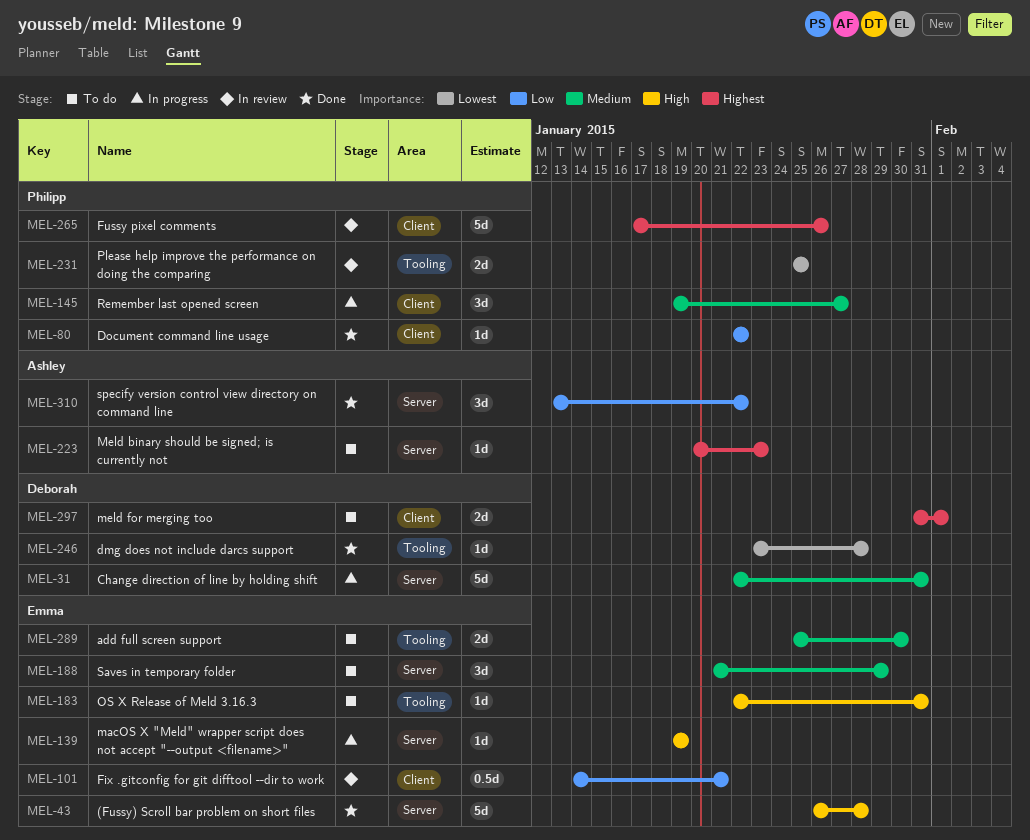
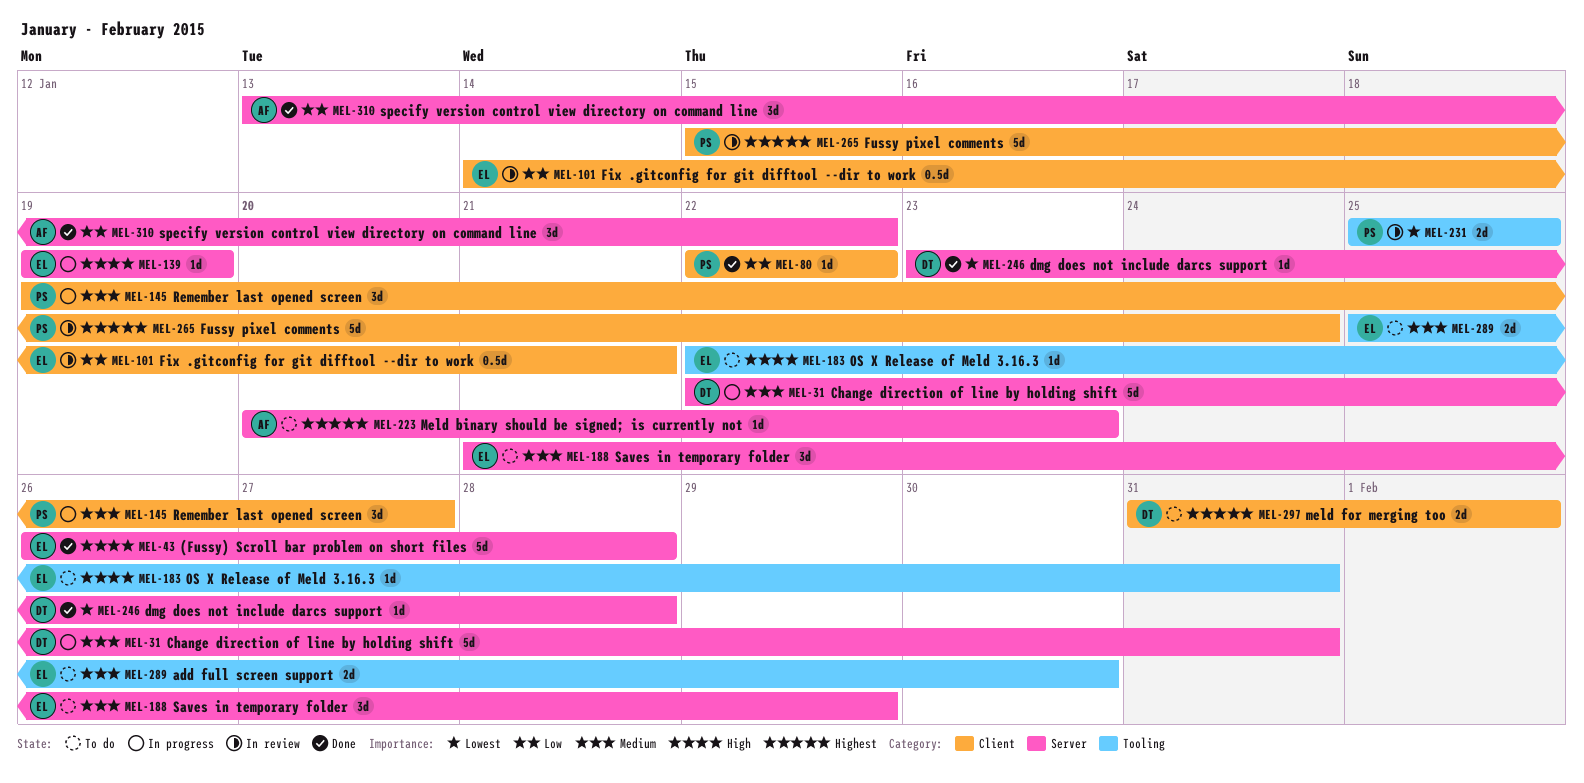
MEL-246, label: Tooling -> Server
MEL-265, start: Jan 17 -> Jan 15
MEL-265, due: Jan 26 -> Jan 24

